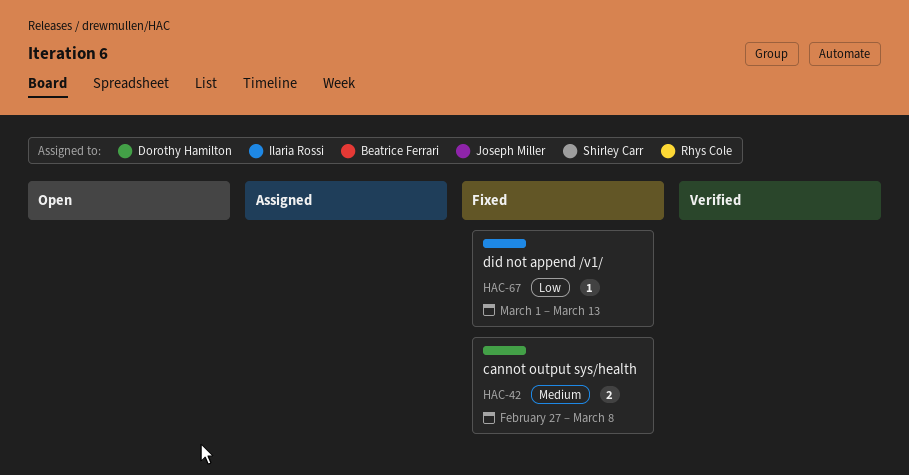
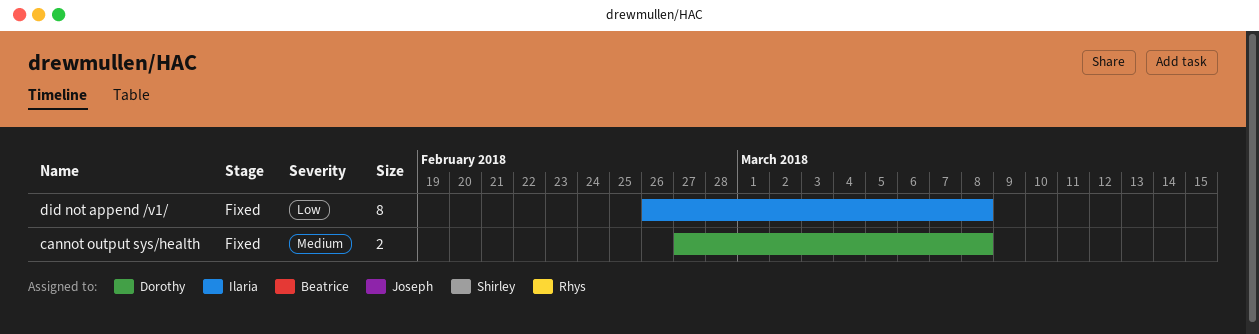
did not append /v1/, estimate: 1 -> 8
did not append /v1/, start: Mar 1 -> Feb 26
did not append /v1/, due: Mar 13 -> Mar 8

